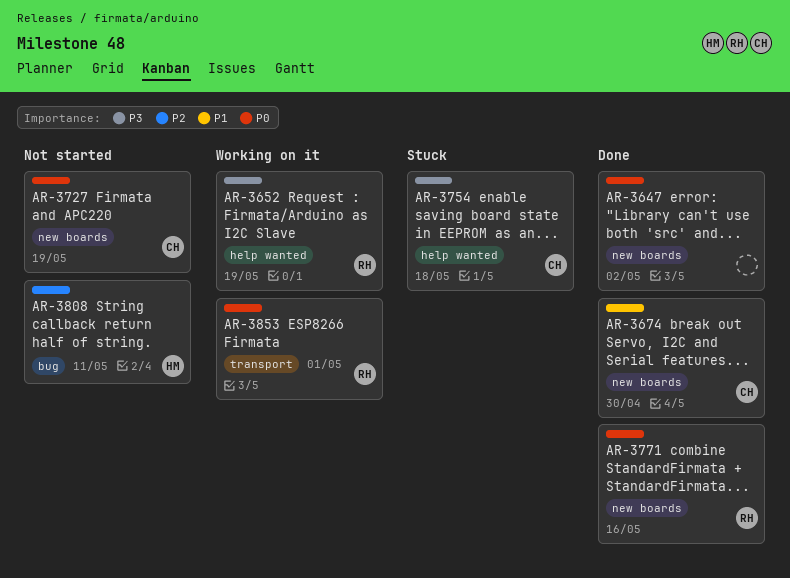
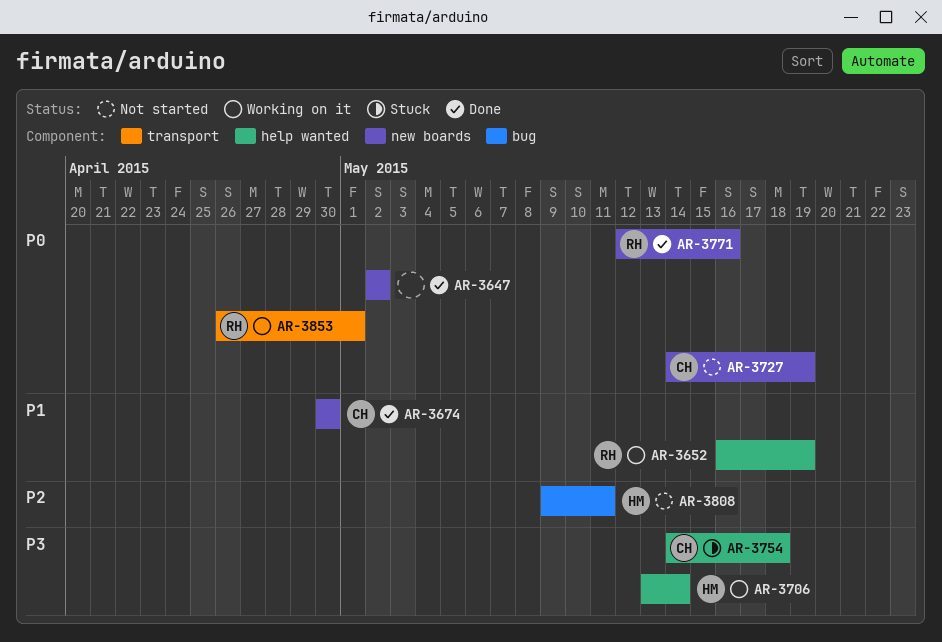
AR-3652, priority: P3 -> P1
AR-3706: none -> present

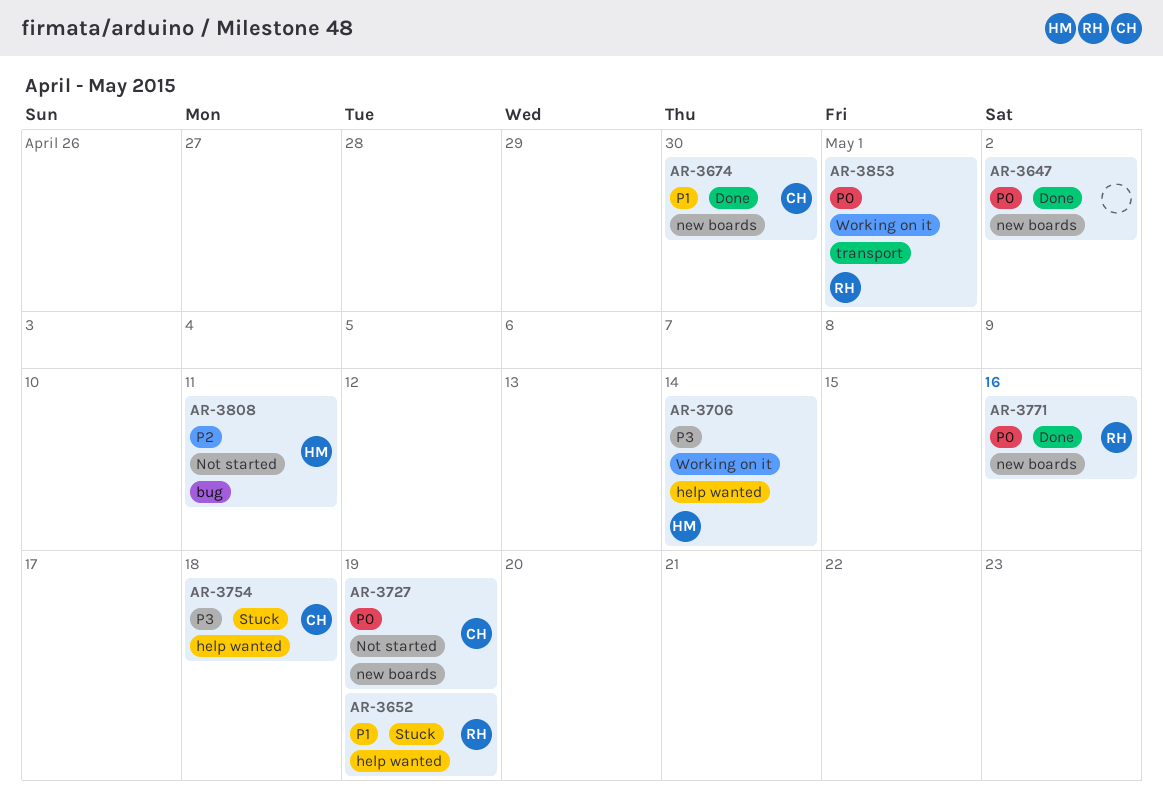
AR-3652, status: Working on it -> Stuck

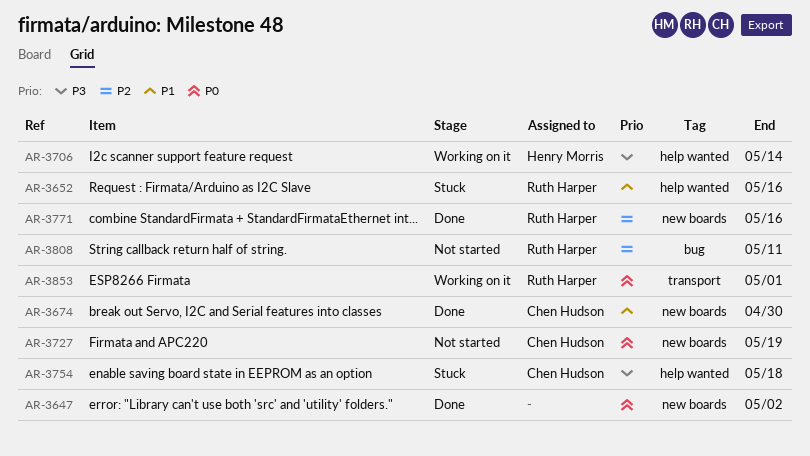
AR-3652, due: May 19 -> May 16
AR-3771, priority: P0 -> P2
AR-3808, owner: Henry Morris -> Ruth Harper

